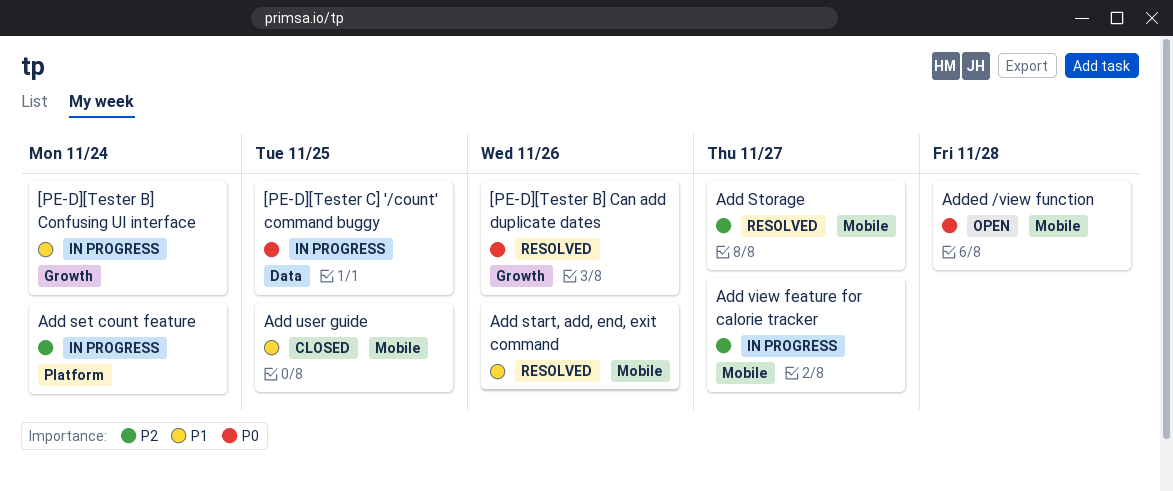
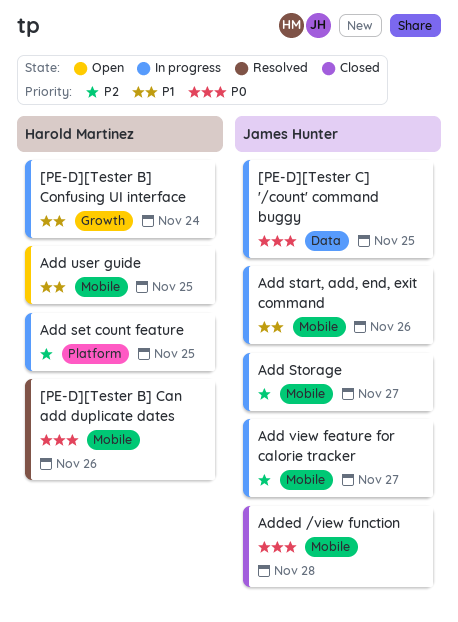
[PE-D][Tester B] Can add duplicate dates, label: Growth -> Mobile
Add set count feature, due: Nov 24 -> Nov 25
Add start, add, end, exit command, status: Resolved -> In progress
Add Storage, status: Resolved -> In progress
Add user guide, status: Closed -> Open
Added /view function, status: Open -> Closed

